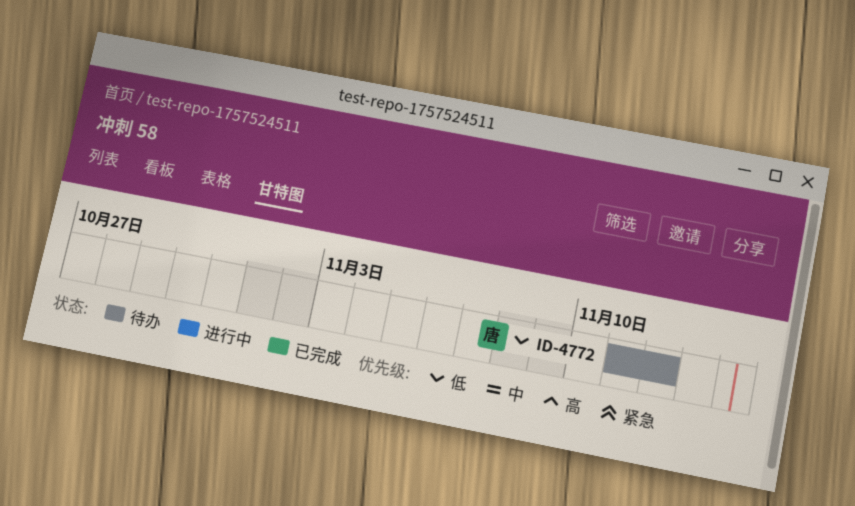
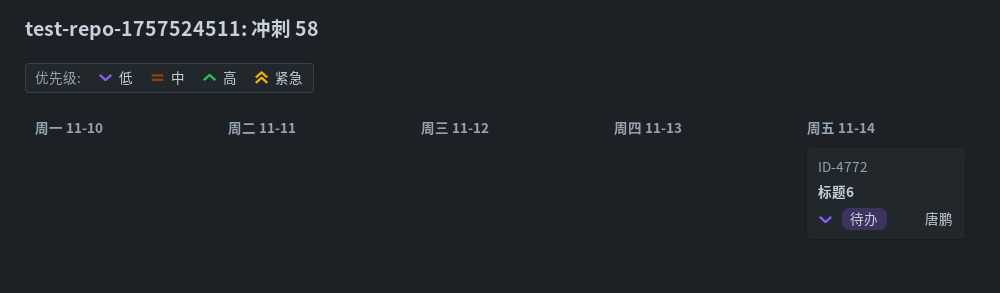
ID-4772, due: Nov 12 -> Nov 14

